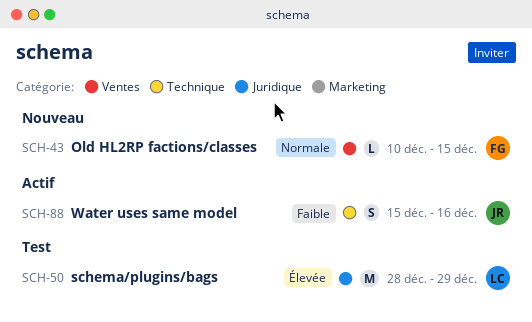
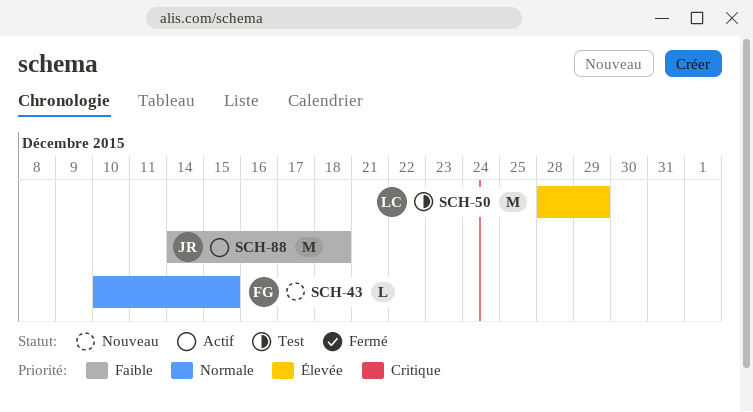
SCH-88, estimate: S -> M
SCH-88, start: Dec 15 -> Dec 14
SCH-88, due: Dec 16 -> Dec 18

